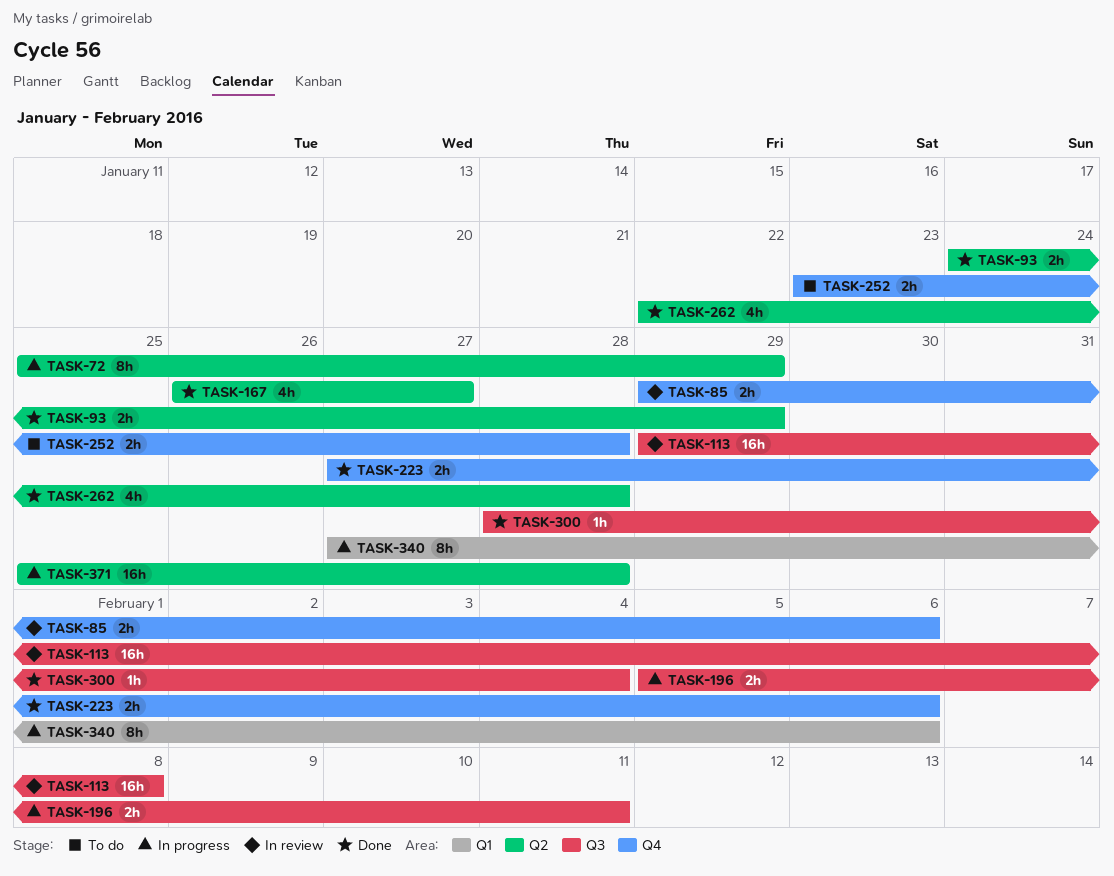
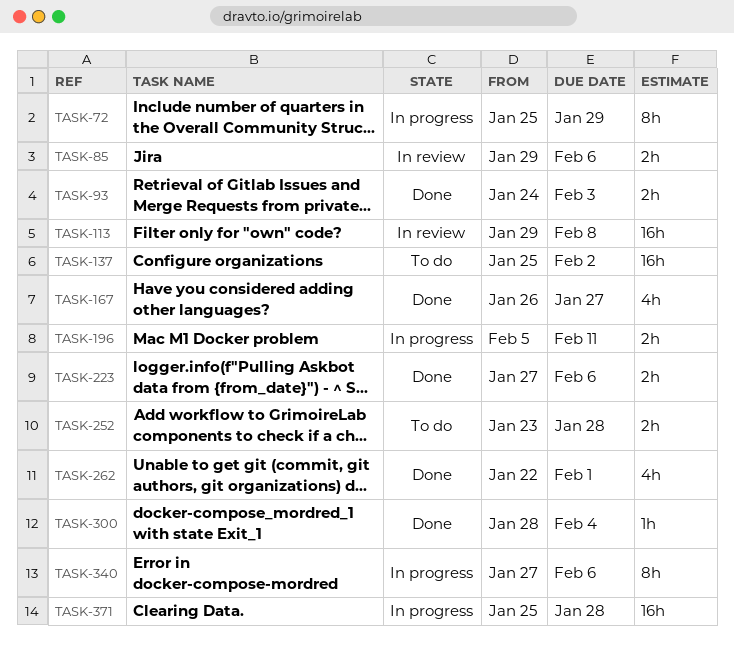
TASK-93, due: Jan 29 -> Feb 3
TASK-137: none -> present
TASK-262, due: Jan 28 -> Feb 1

